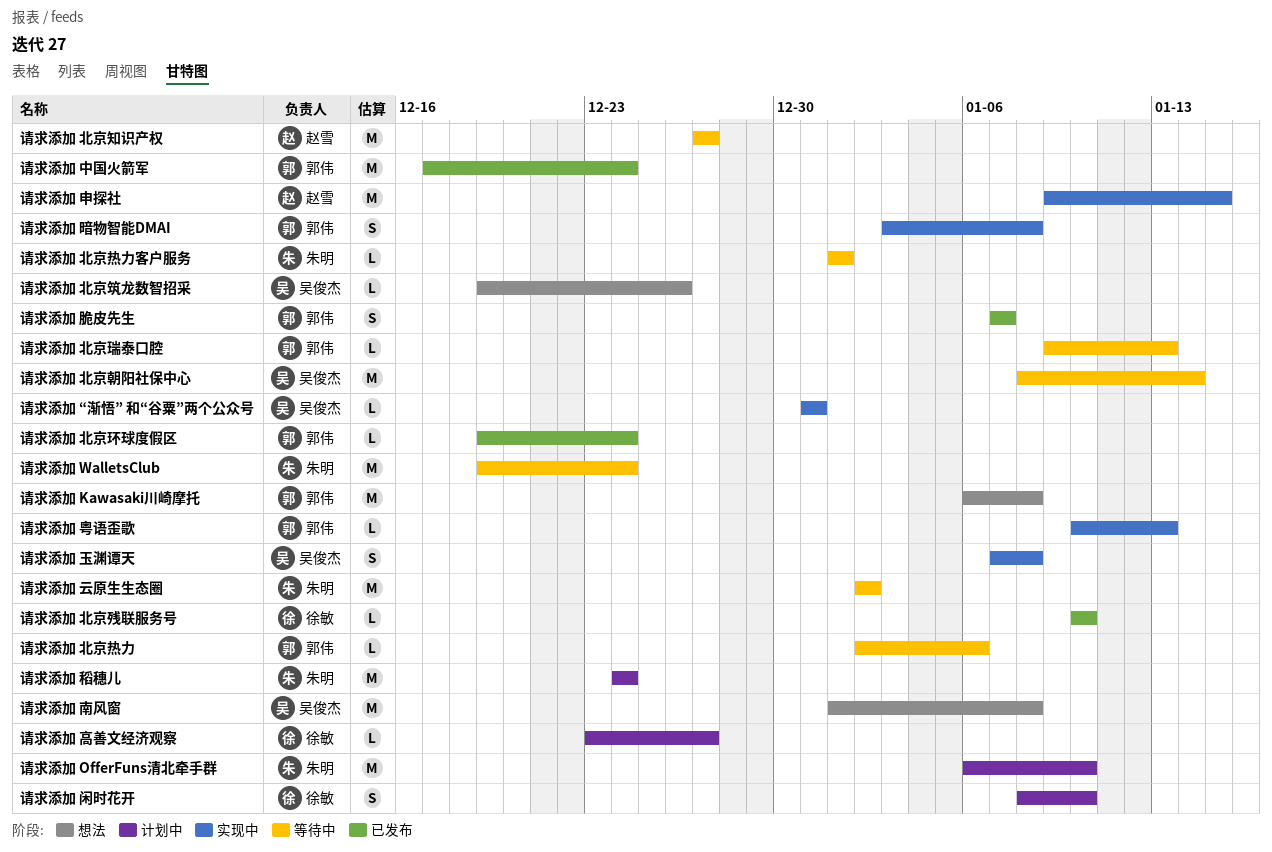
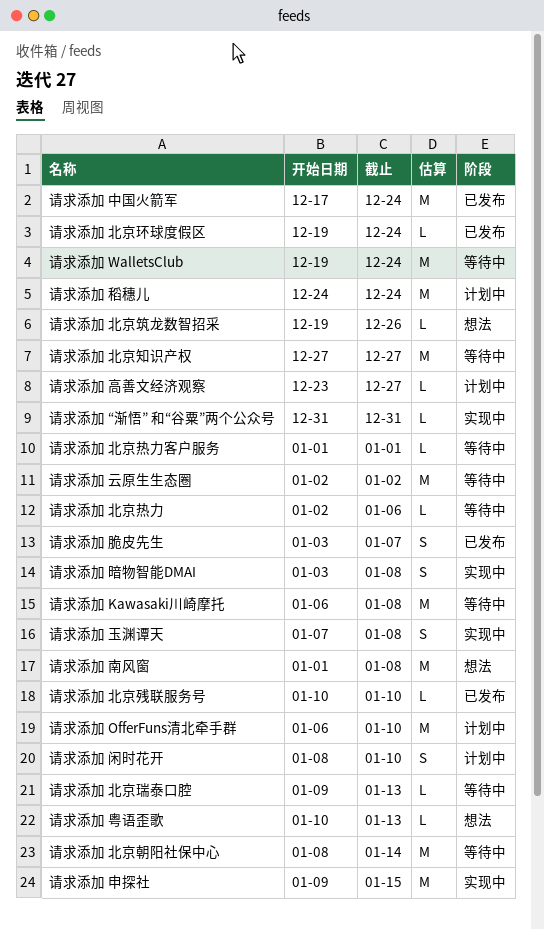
请求添加 Kawasaki川崎摩托, status: 想法 -> 等待中
请求添加 粤语歪歌, status: 实现中 -> 想法
请求添加 脆皮先生, start: Jan 7 -> Jan 3

